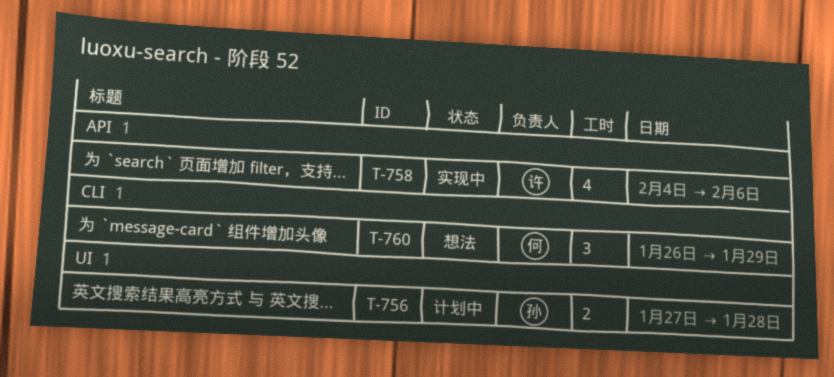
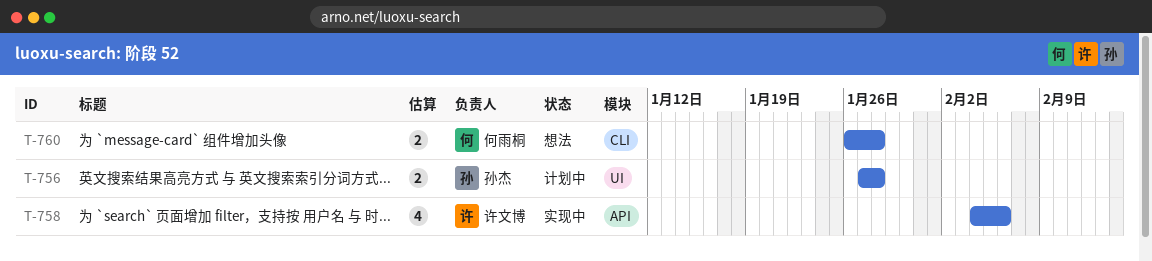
T-760, estimate: 3 -> 2
T-760, due: Jan 29 -> Jan 28

